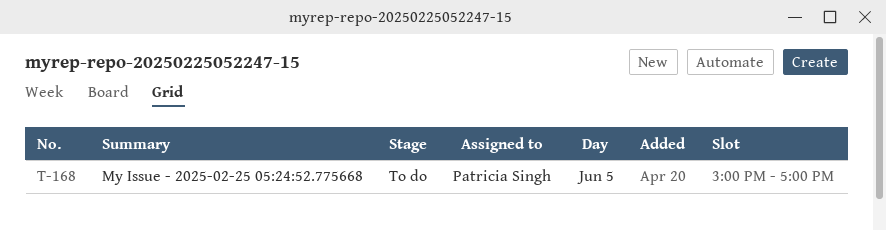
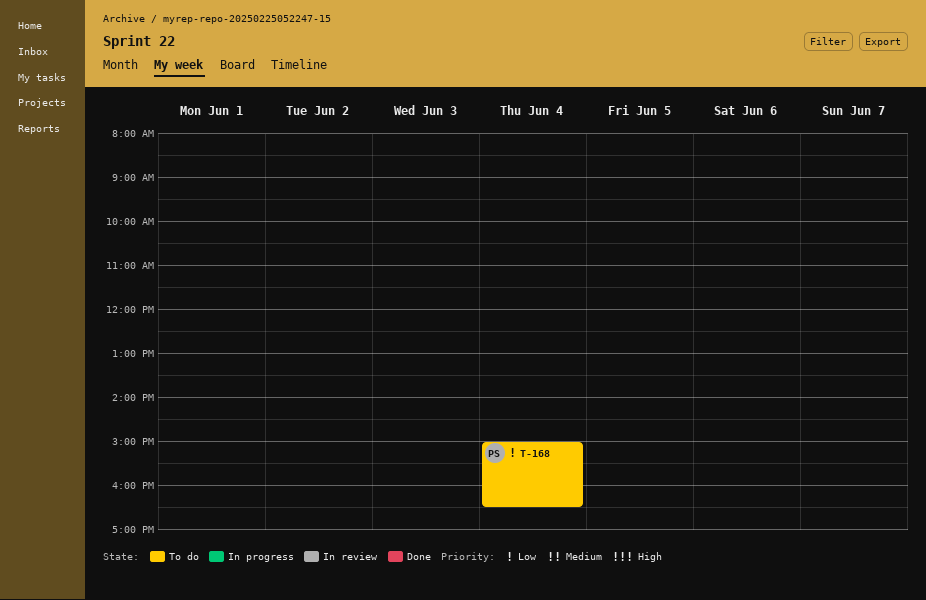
T-168, day: Jun 5 -> Jun 4
T-168, ends: 17:00 -> 16:30

